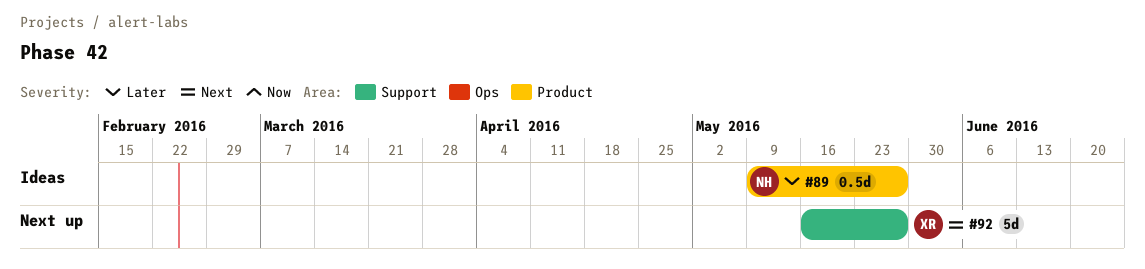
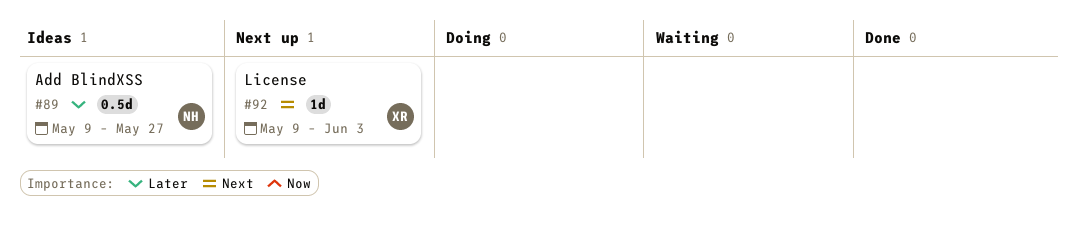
#92, estimate: 5d -> 1d
#92, start: May 16 -> May 9
#92, due: May 27 -> Jun 3

